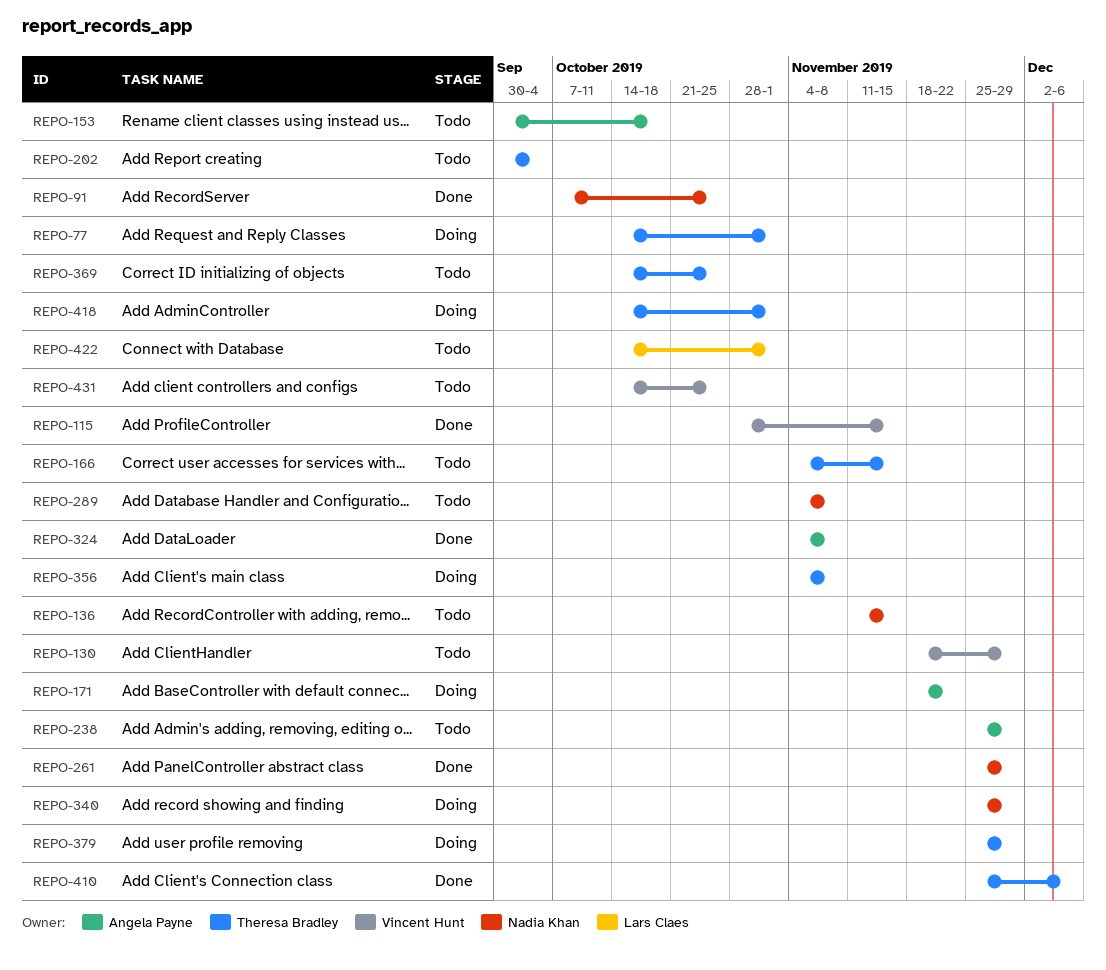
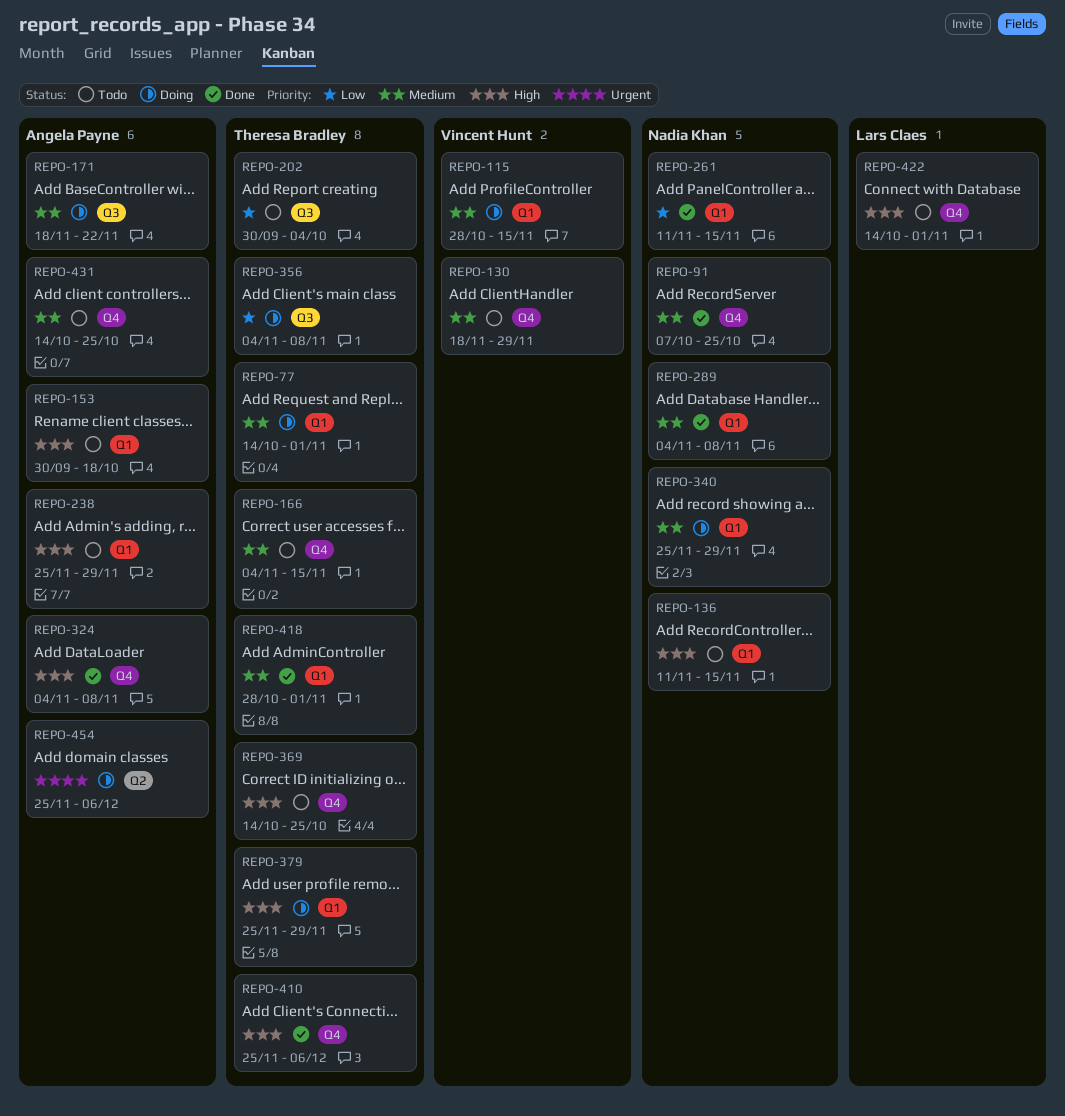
REPO-115, status: Done -> Doing
REPO-261, start: Nov 25 -> Nov 11
REPO-261, due: Nov 29 -> Nov 15
REPO-289, status: Todo -> Done
REPO-418, status: Doing -> Done
REPO-418, start: Oct 14 -> Oct 28
REPO-431, owner: Vincent Hunt -> Angela Payne
REPO-454: none -> present

